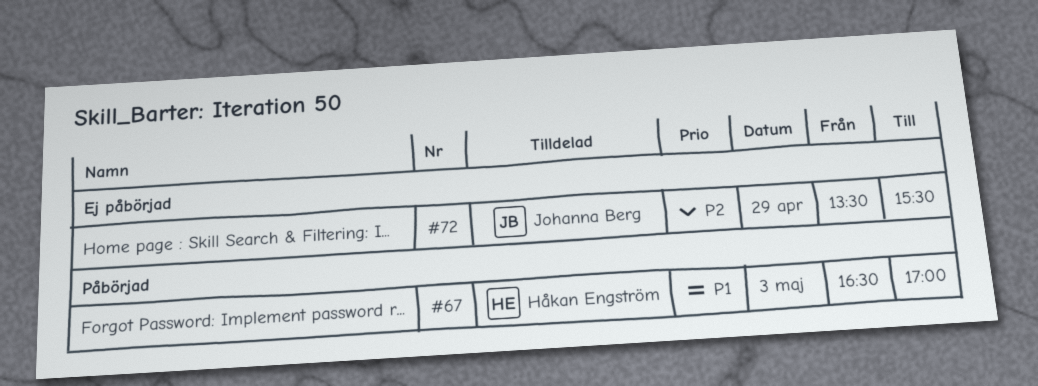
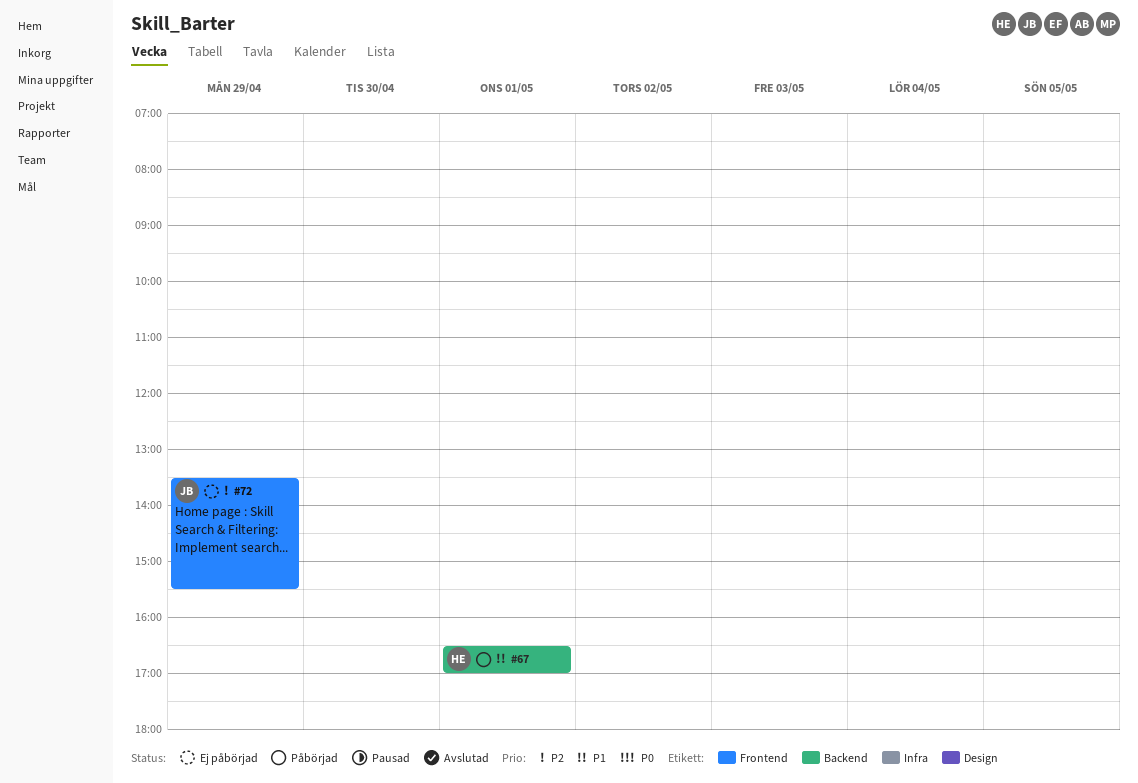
#67, day: May 3 -> May 1

